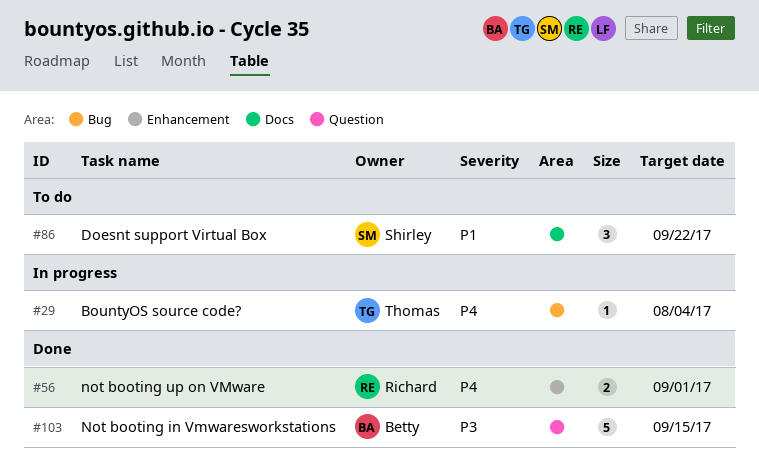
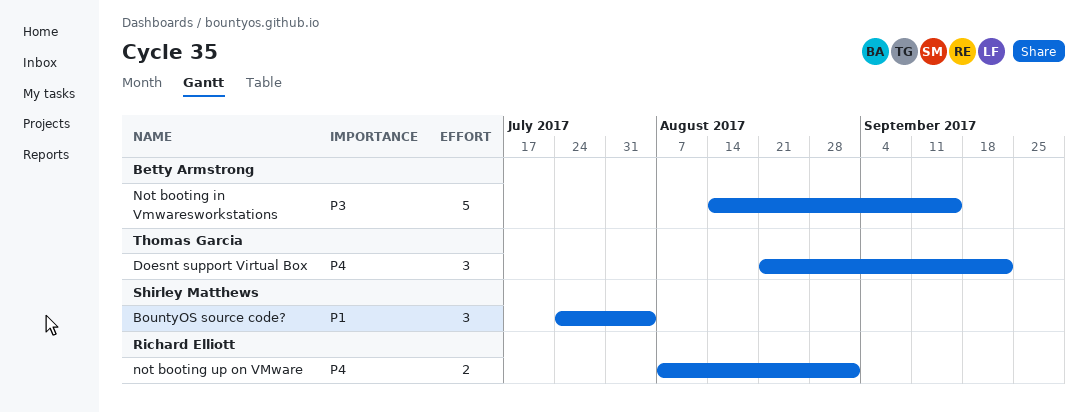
BountyOS source code?, owner: Thomas Garcia -> Shirley Matthews
BountyOS source code?, priority: P4 -> P1
BountyOS source code?, estimate: 1 -> 3
Doesnt support Virtual Box, owner: Shirley Matthews -> Thomas Garcia
Doesnt support Virtual Box, priority: P1 -> P4

